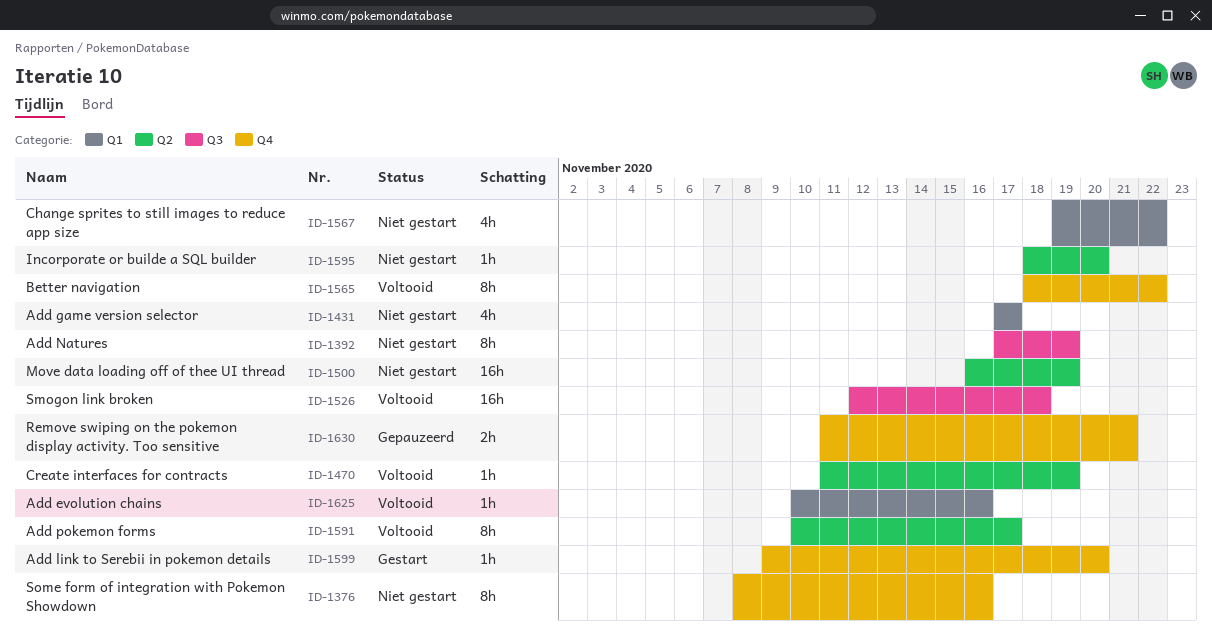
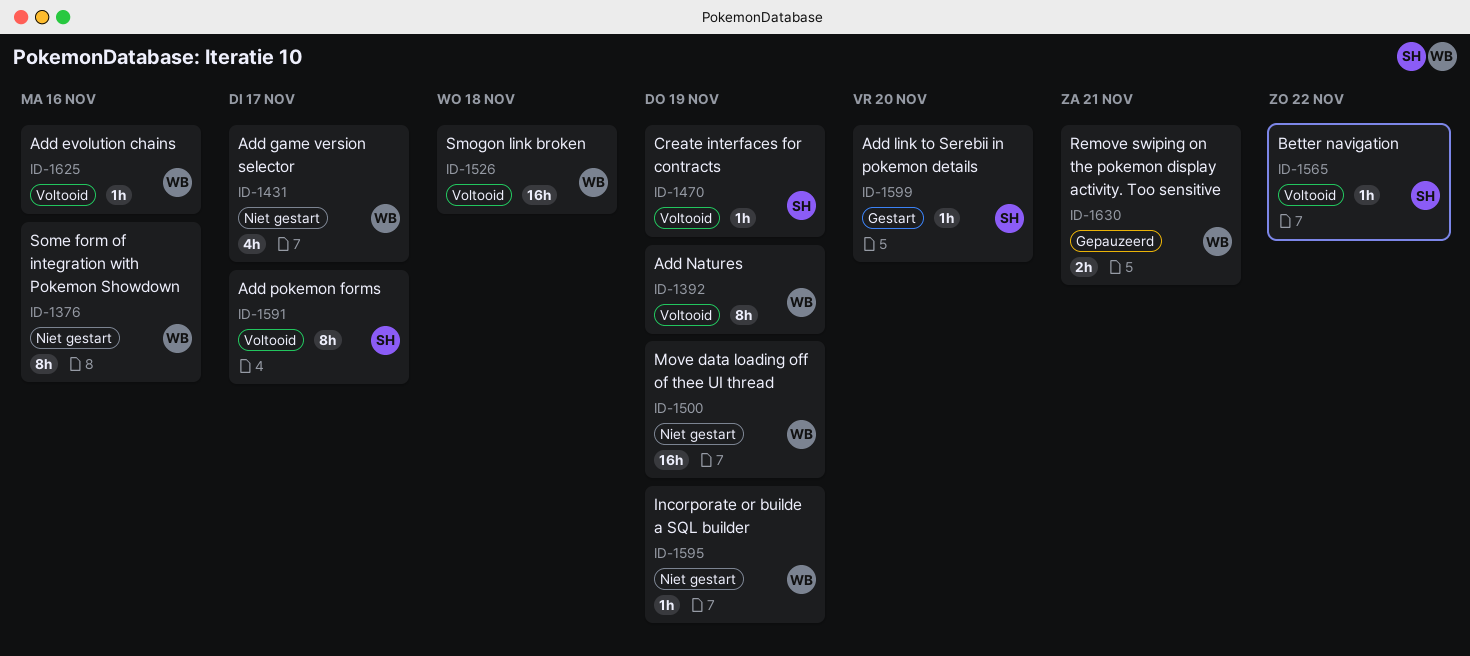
ID-1392, status: Niet gestart -> Voltooid
ID-1565, estimate: 8h -> 1h
ID-1567: present -> none
ID-1595, due: Nov 20 -> Nov 19

